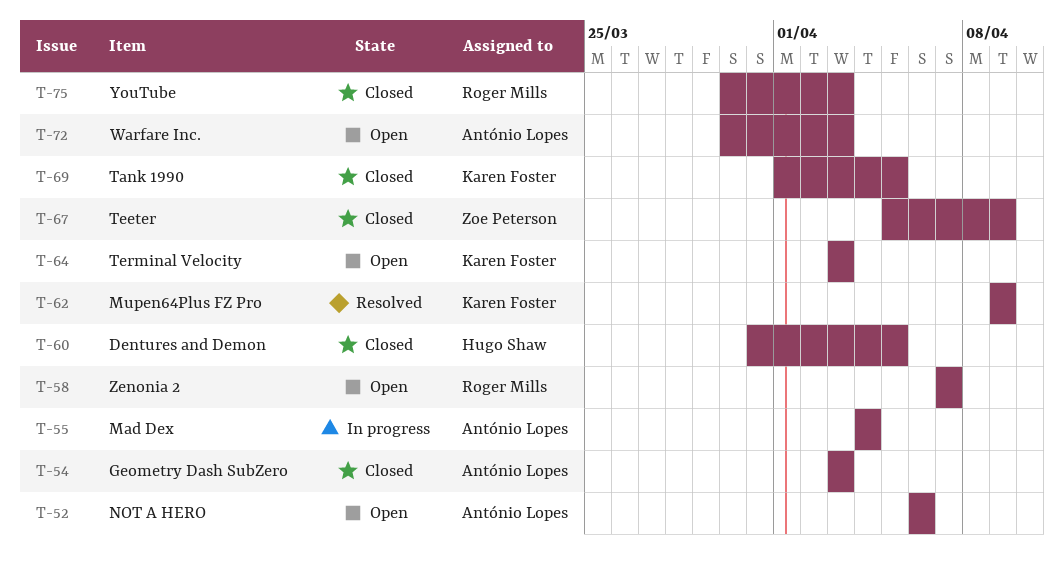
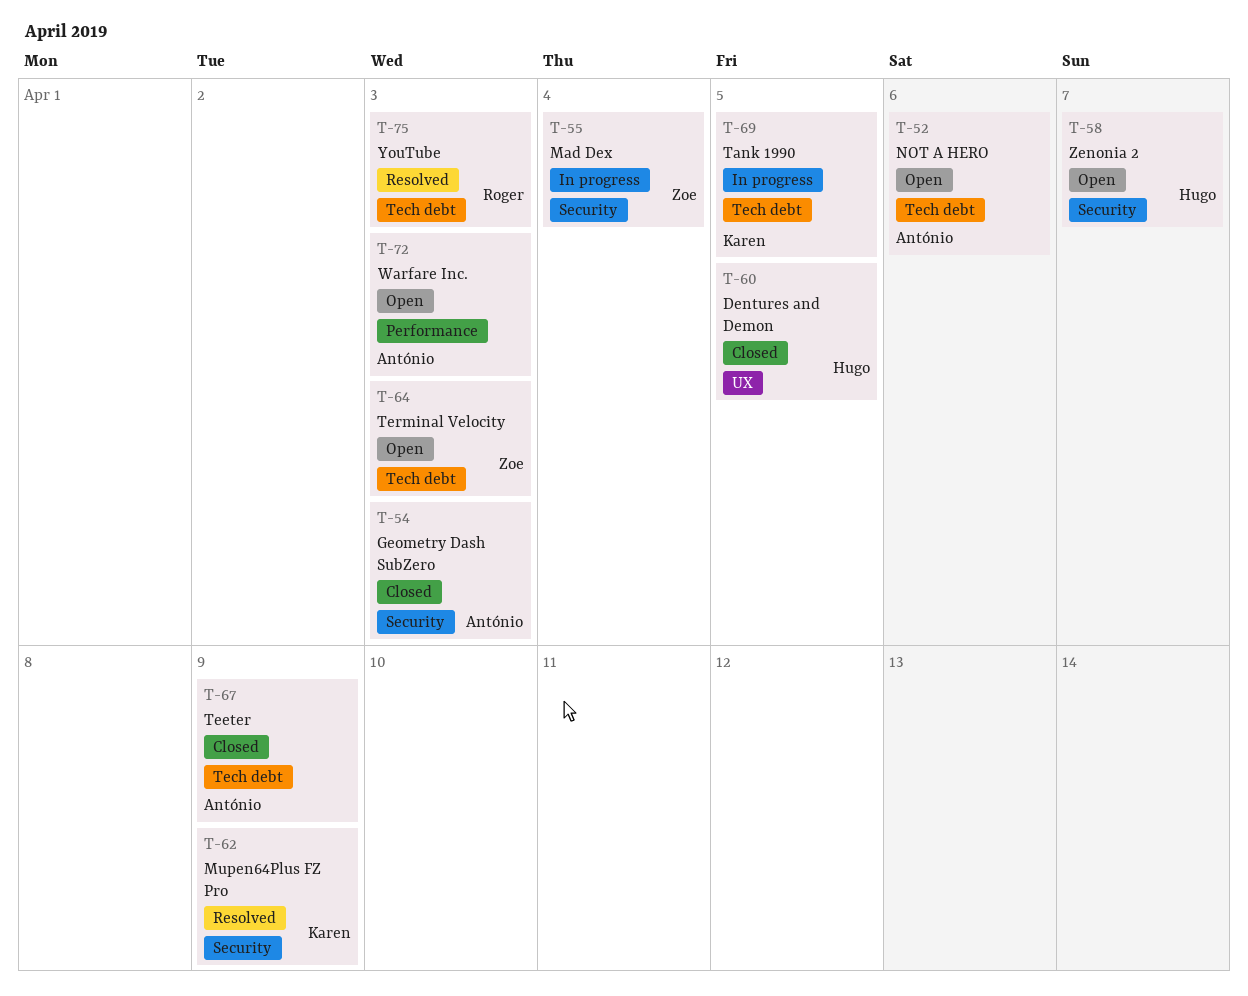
T-55, owner: António Lopes -> Zoe Peterson
T-58, owner: Roger Mills -> Hugo Shaw
T-64, owner: Karen Foster -> Zoe Peterson
T-67, owner: Zoe Peterson -> António Lopes
T-69, status: Closed -> In progress
T-75, status: Closed -> Resolved

